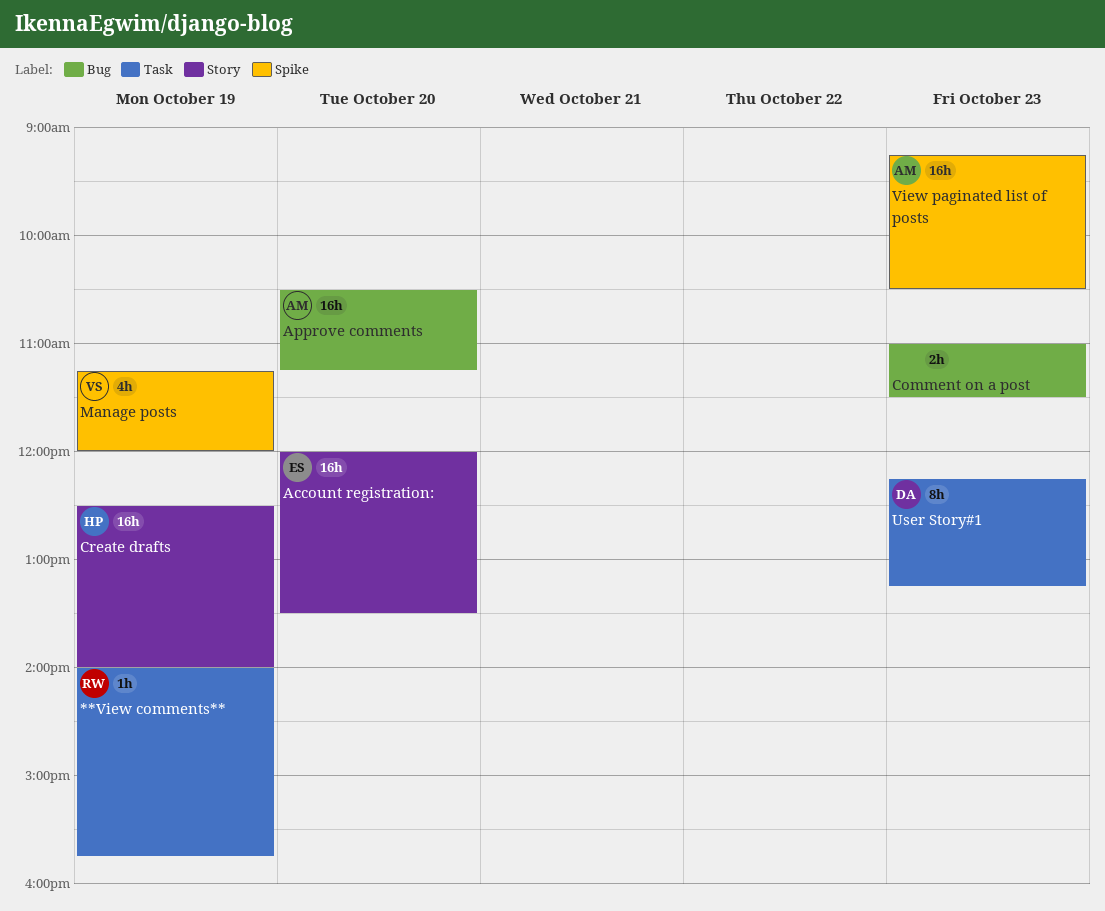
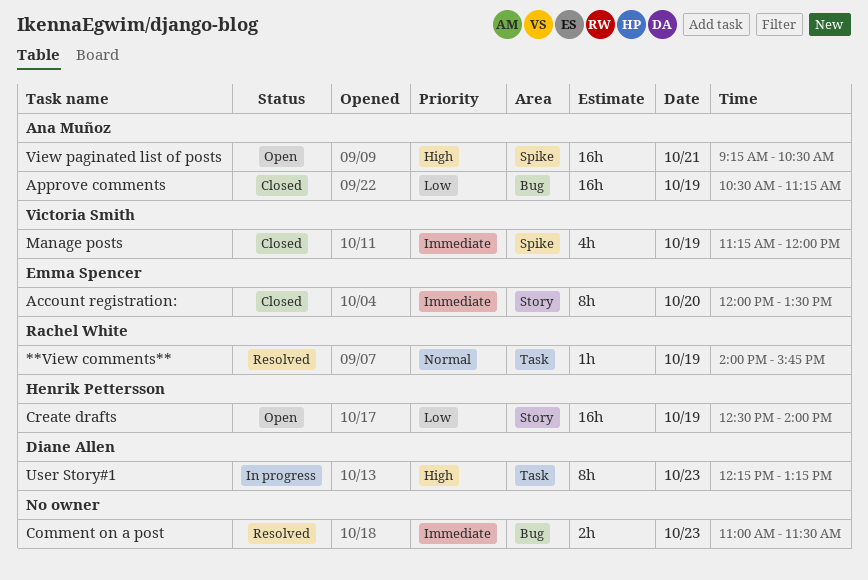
Account registration:, estimate: 16h -> 8h
Approve comments, day: Oct 20 -> Oct 19
View paginated list of posts, day: Oct 23 -> Oct 21

